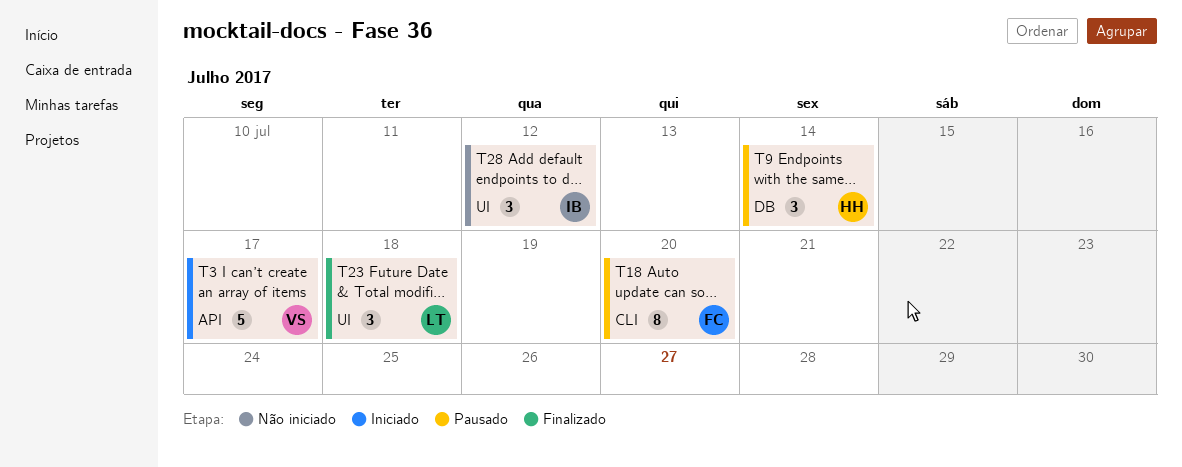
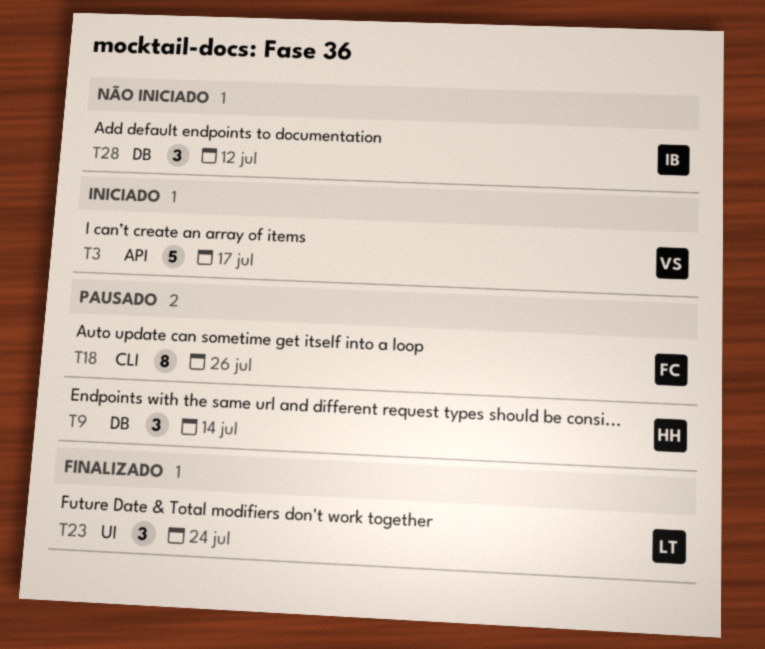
T18, due: Jul 20 -> Jul 26
T23, due: Jul 18 -> Jul 24
T28, label: UI -> DB

